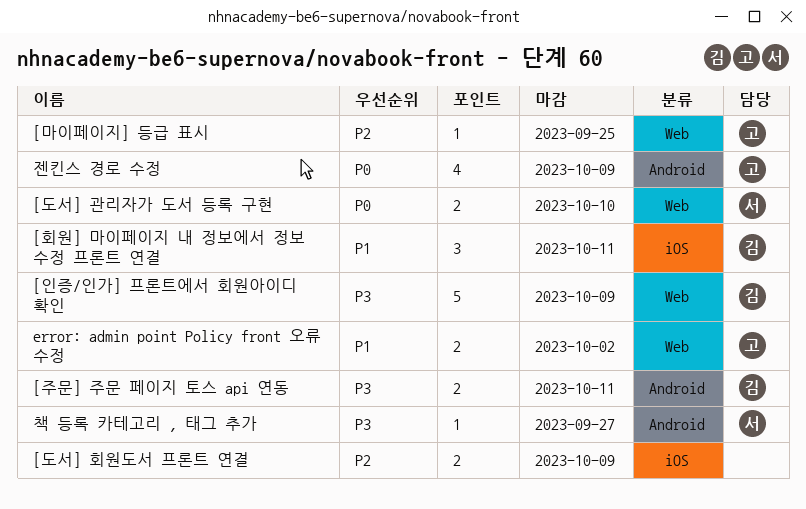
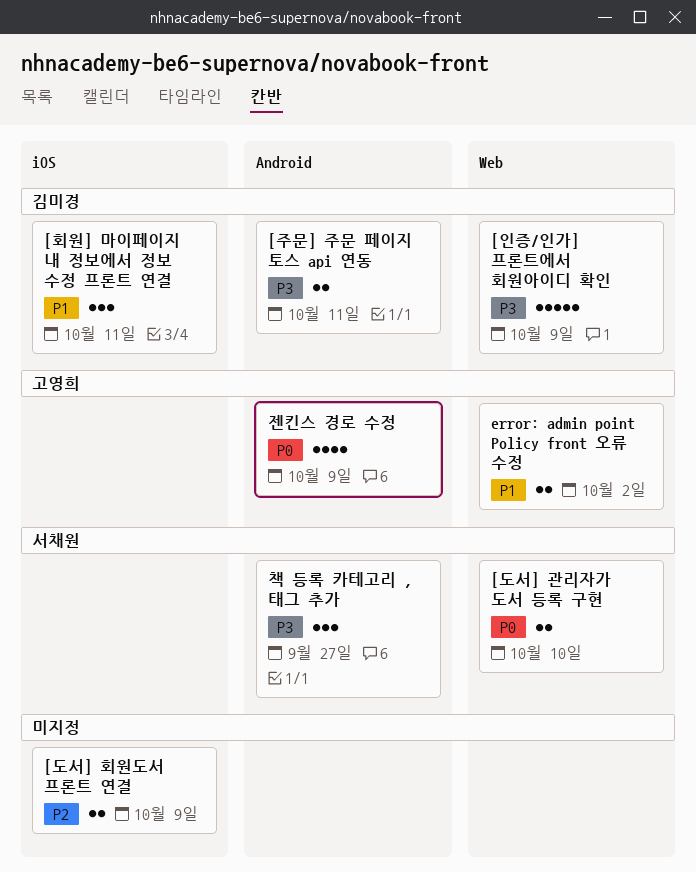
[마이페이지] 등급 표시: present -> none
책 등록 카테고리 , 태그 추가, estimate: 1 -> 3

